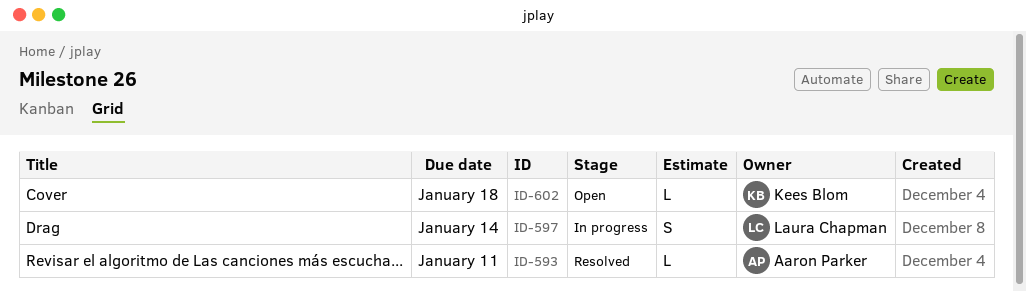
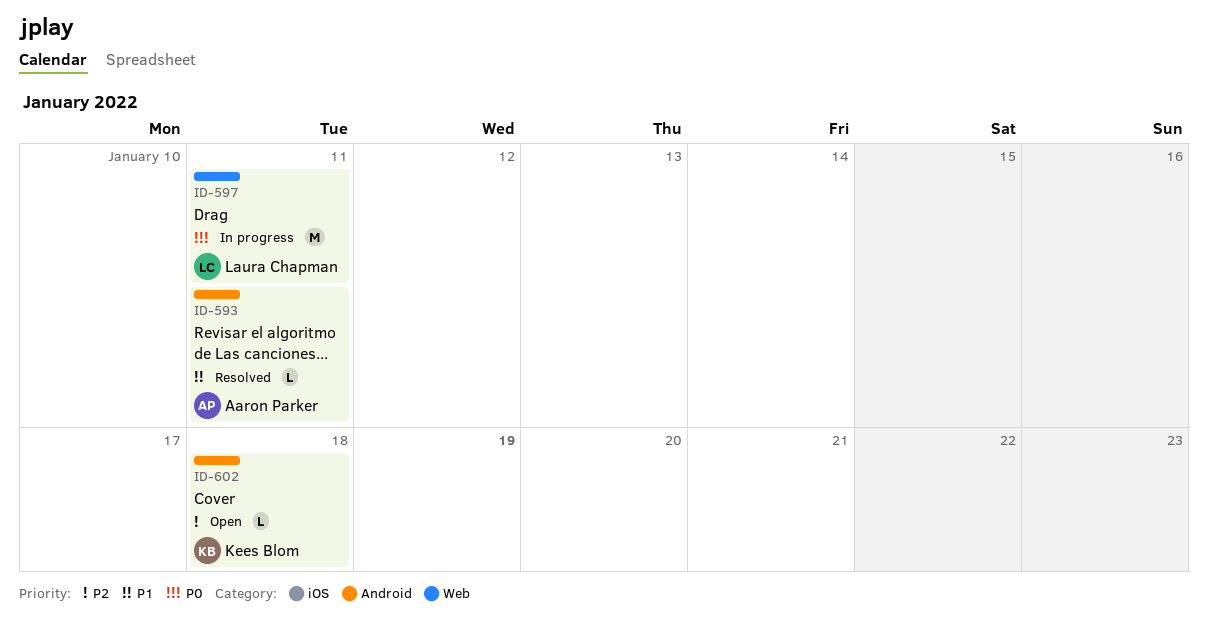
ID-597, estimate: S -> M
ID-597, due: Jan 14 -> Jan 11

